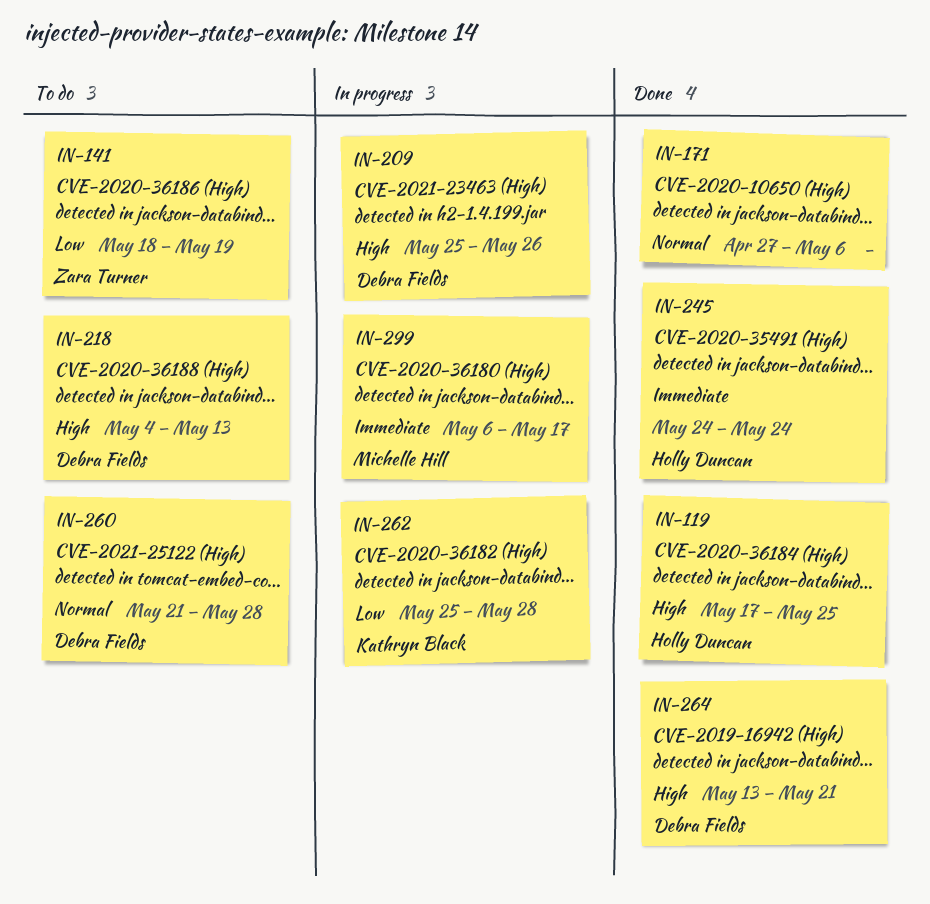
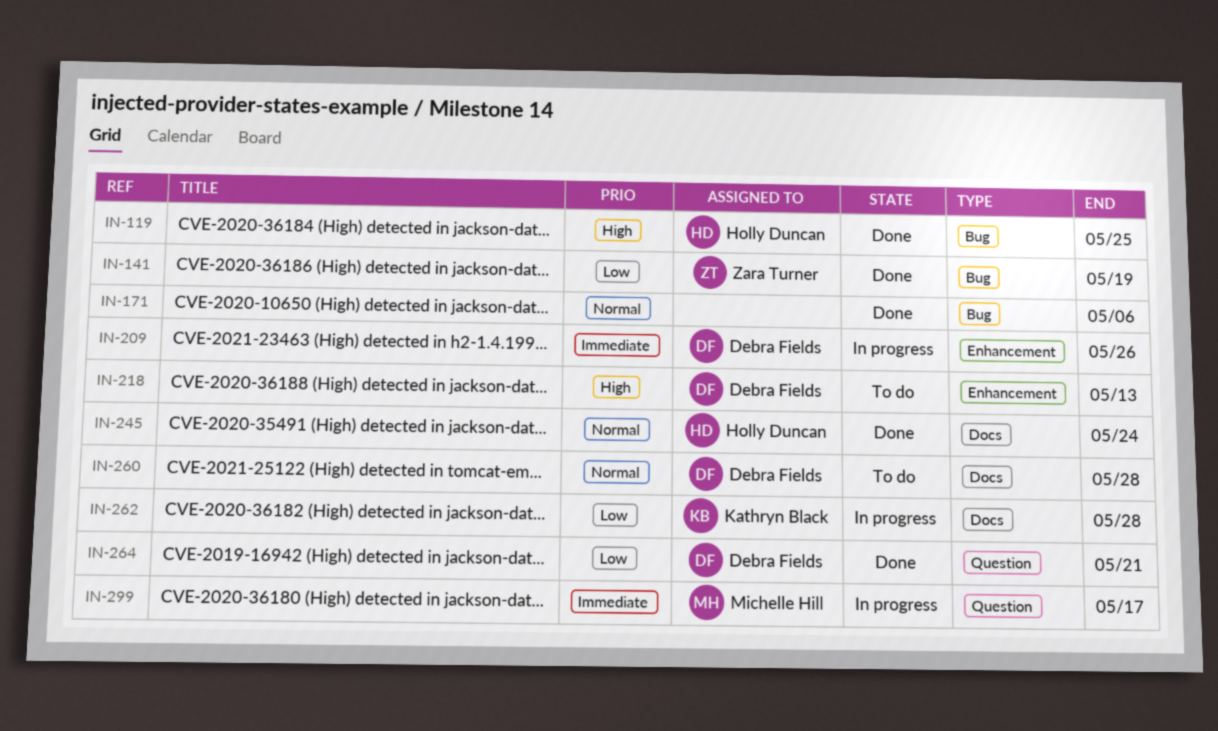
IN-141, status: To do -> Done
IN-209, priority: High -> Immediate
IN-245, priority: Immediate -> Normal
IN-264, priority: High -> Low

